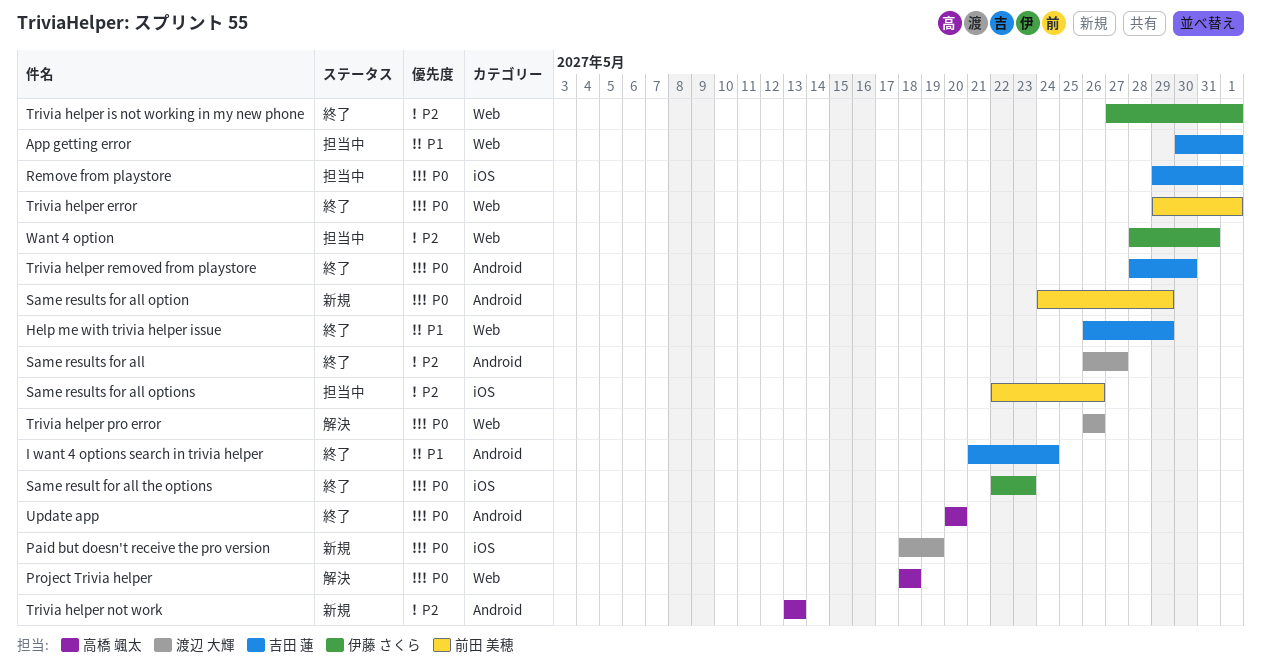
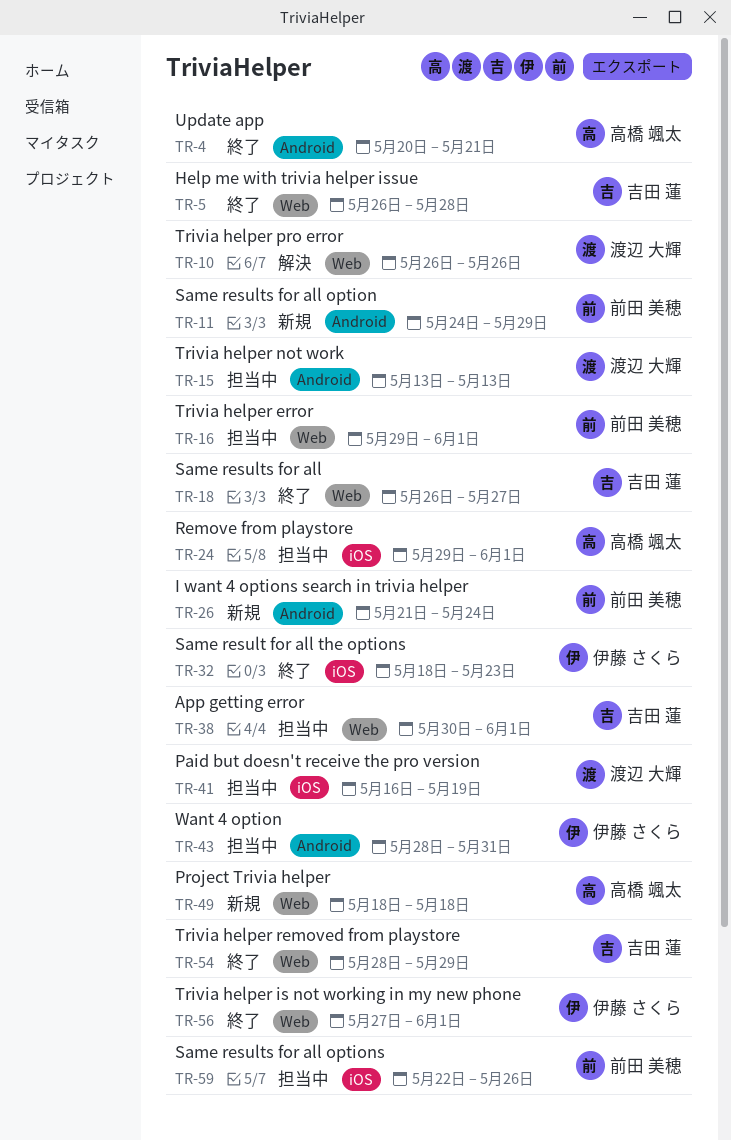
Help me with trivia helper issue, due: May 29 -> May 28
I want 4 options search in trivia helper, status: 終了 -> 新規
I want 4 options search in trivia helper, owner: 吉田 蓮 -> 前田 美穂
Paid but doesn't receive the pro version, status: 新規 -> 担当中
Paid but doesn't receive the pro version, start: May 18 -> May 16
Project Trivia helper, status: 解決 -> 新規
Remove from playstore, owner: 吉田 蓮 -> 高橋 颯太
Same result for all the options, start: May 22 -> May 18
Same results for all, owner: 渡辺 大輝 -> 吉田 蓮
Same results for all, label: Android -> Web
Trivia helper error, status: 終了 -> 担当中
Trivia helper not work, status: 新規 -> 担当中
Trivia helper not work, owner: 高橋 颯太 -> 渡辺 大輝
Trivia helper removed from playstore, label: Android -> Web
Trivia helper removed from playstore, due: May 30 -> May 29
Update app, due: May 20 -> May 21
Want 4 option, label: Web -> Android

